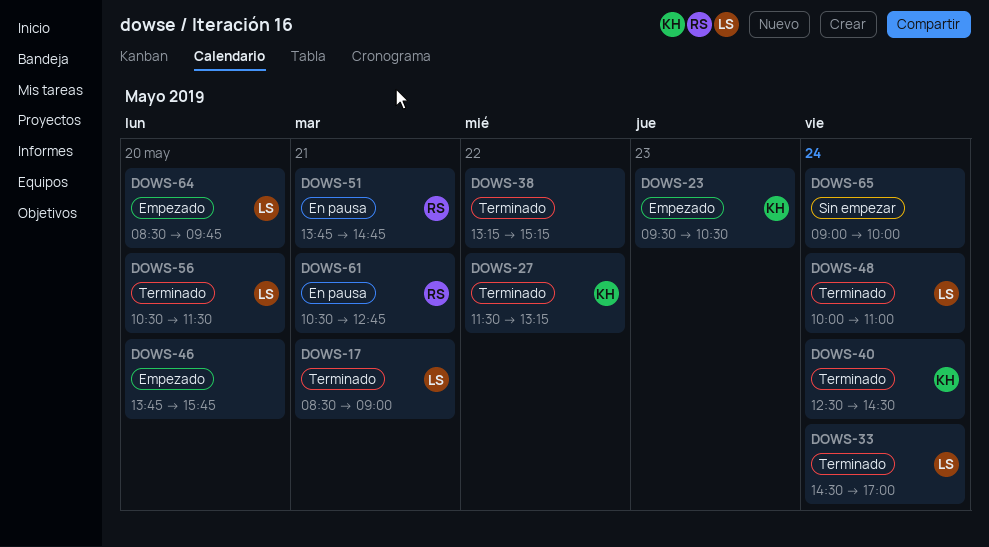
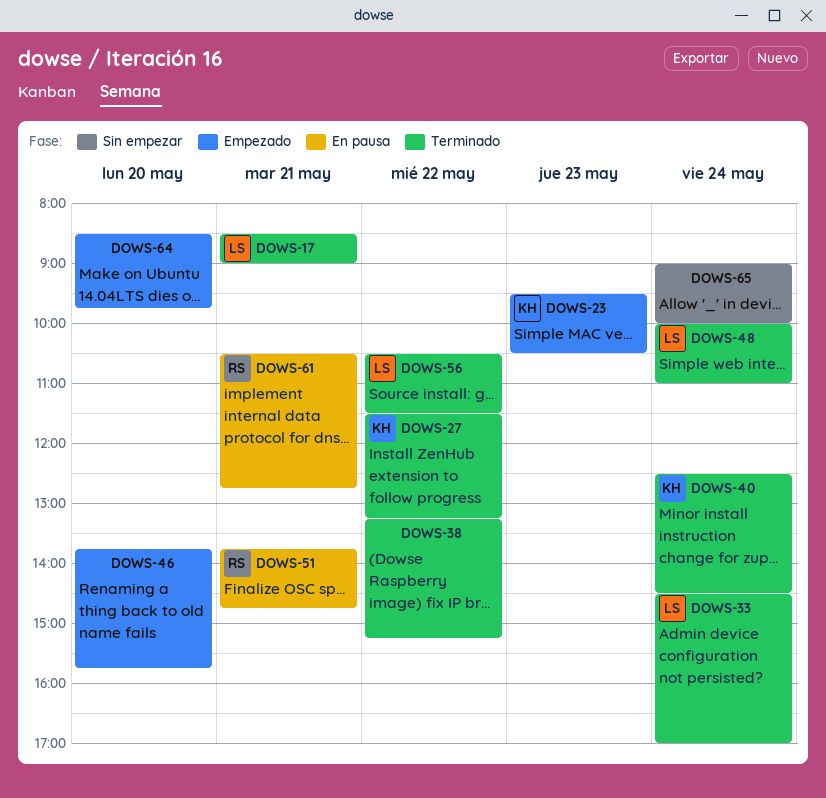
DOWS-56, day: May 20 -> May 22
DOWS-64, owner: LS -> none

